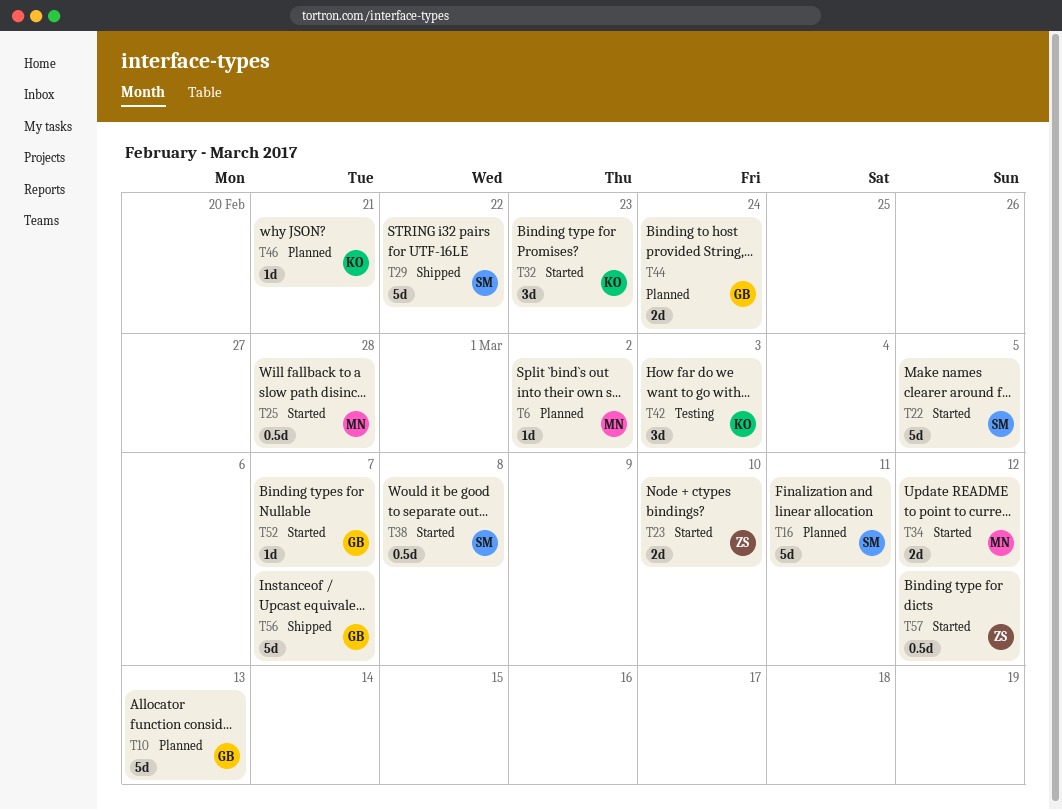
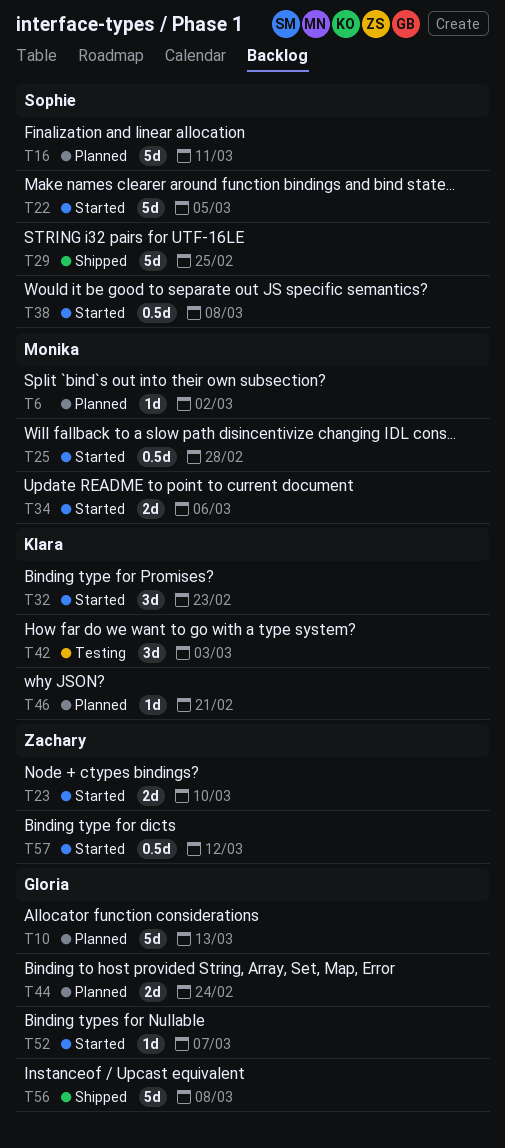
T29, due: Feb 22 -> Feb 25
T34, due: Mar 12 -> Mar 6
T56, due: Mar 7 -> Mar 8

